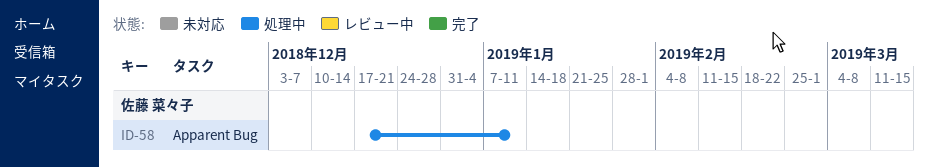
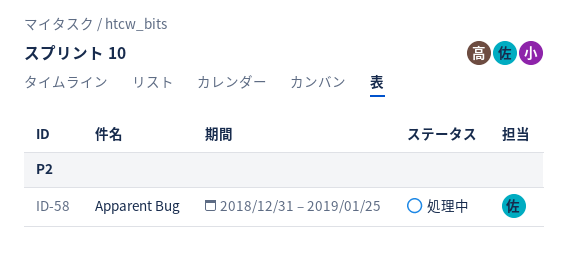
ID-58, start: Dec 17 -> Dec 31
ID-58, due: Jan 11 -> Jan 25

